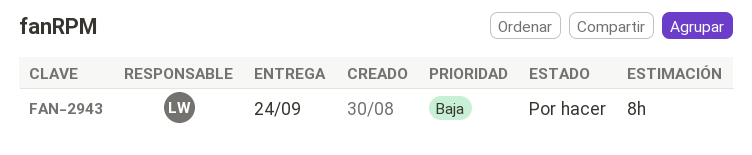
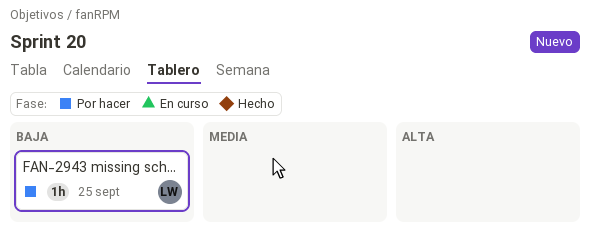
FAN-2943, estimate: 8h -> 1h
FAN-2943, due: Sep 24 -> Sep 25

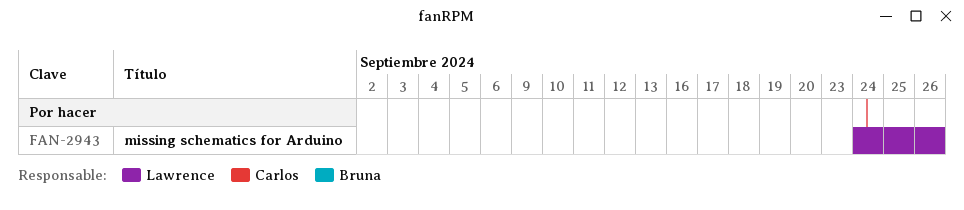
FAN-2943, due: Sep 25 -> Sep 26

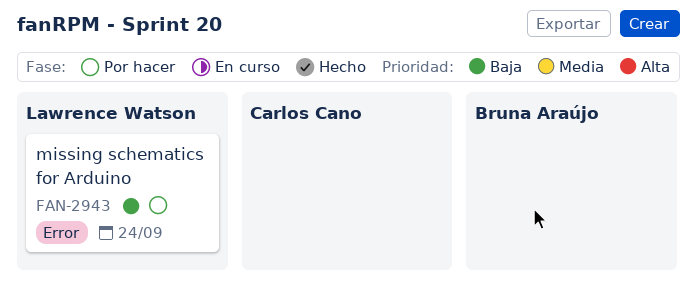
FAN-2943, due: Sep 26 -> Sep 24

